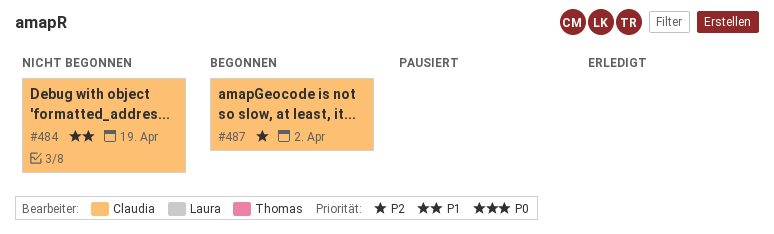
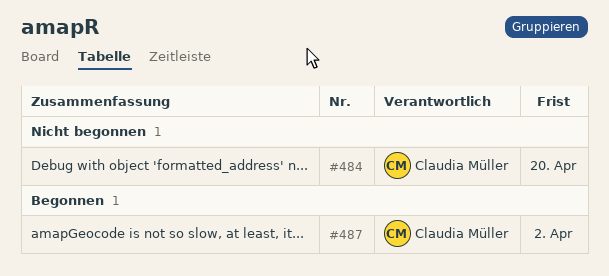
#484, due: Apr 19 -> Apr 20

